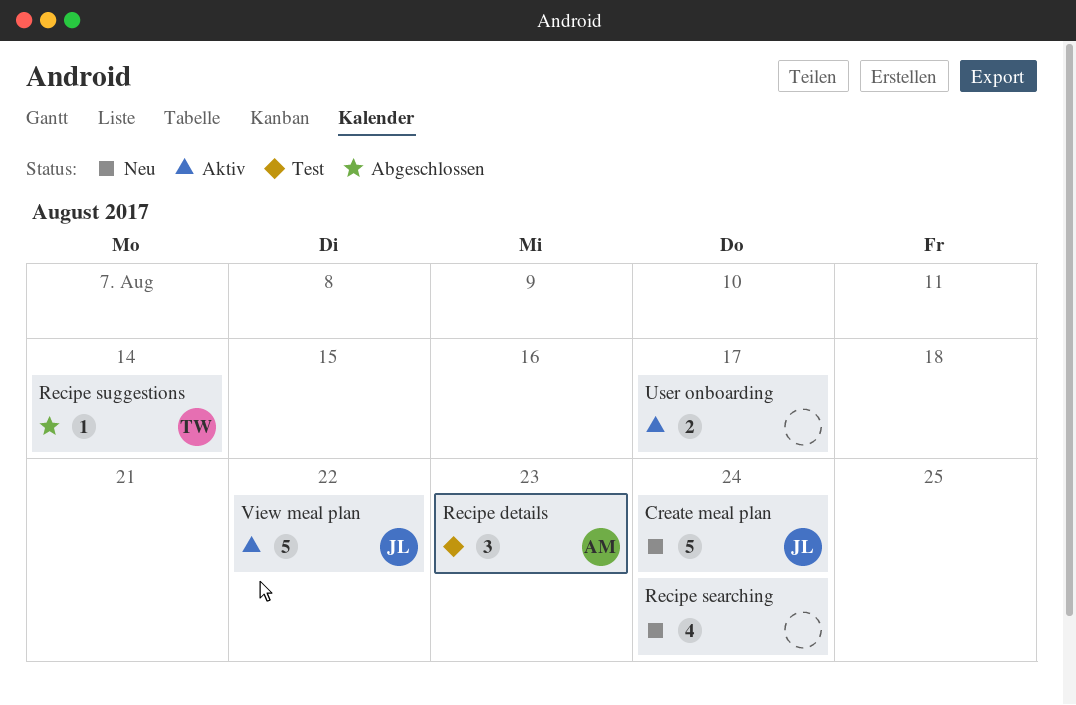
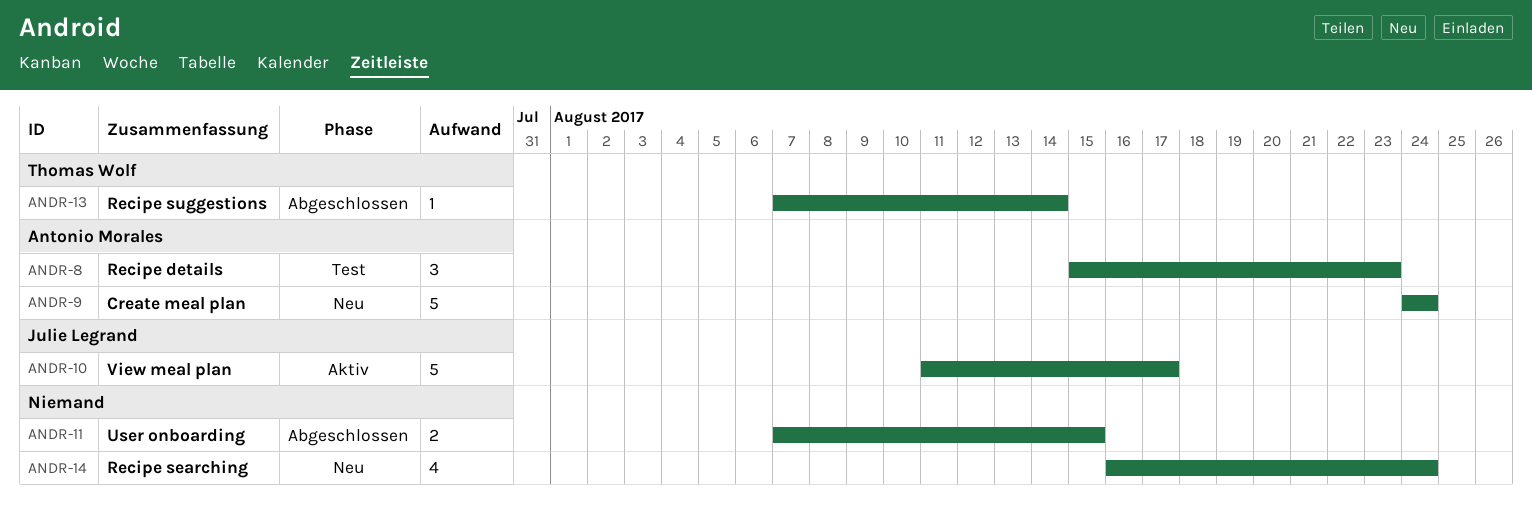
Create meal plan, owner: Julie Legrand -> Antonio Morales
User onboarding, status: Aktiv -> Abgeschlossen
User onboarding, due: Aug 17 -> Aug 15
View meal plan, due: Aug 22 -> Aug 17

